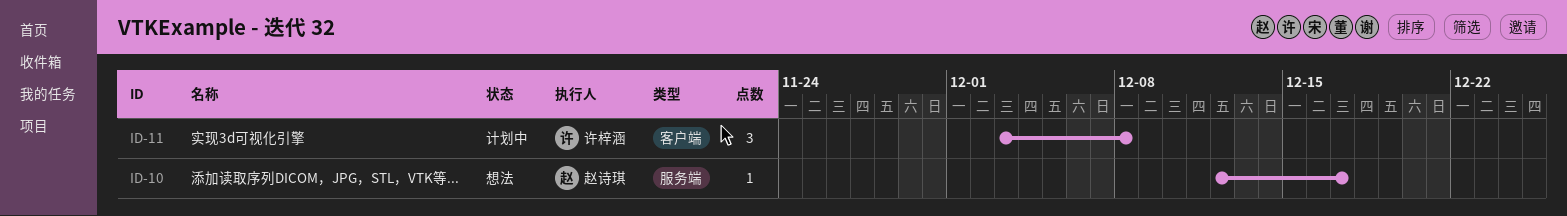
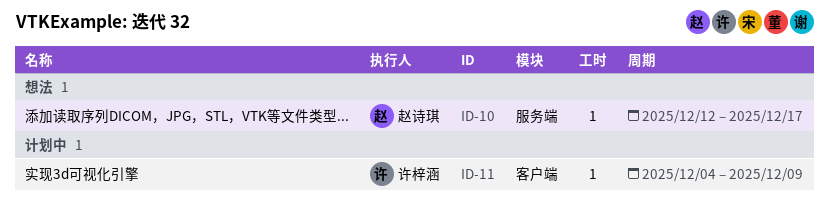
ID-11, estimate: 3 -> 1
ID-11, start: Dec 3 -> Dec 4
ID-11, due: Dec 8 -> Dec 9

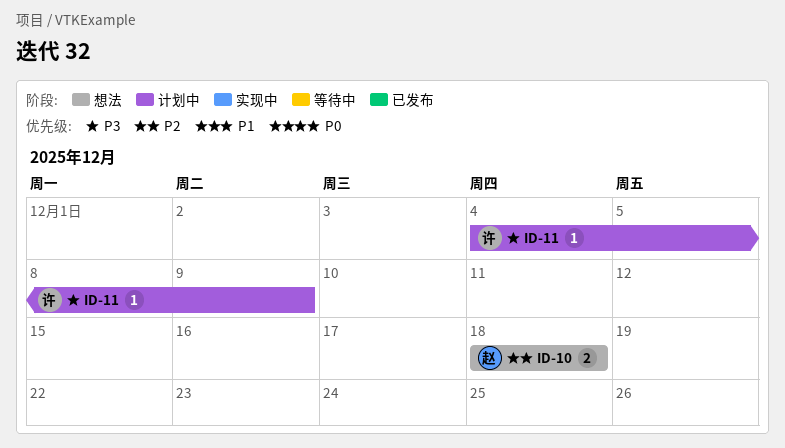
ID-10, estimate: 1 -> 2
ID-10, start: Dec 12 -> Dec 18
ID-10, due: Dec 17 -> Dec 18

